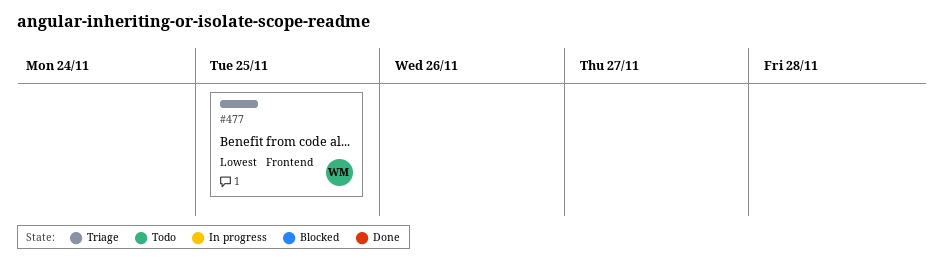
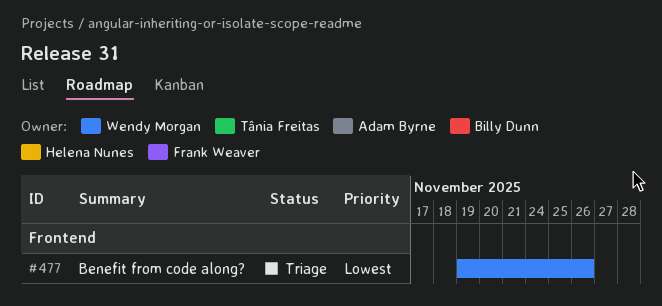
#477, due: Nov 25 -> Nov 26

